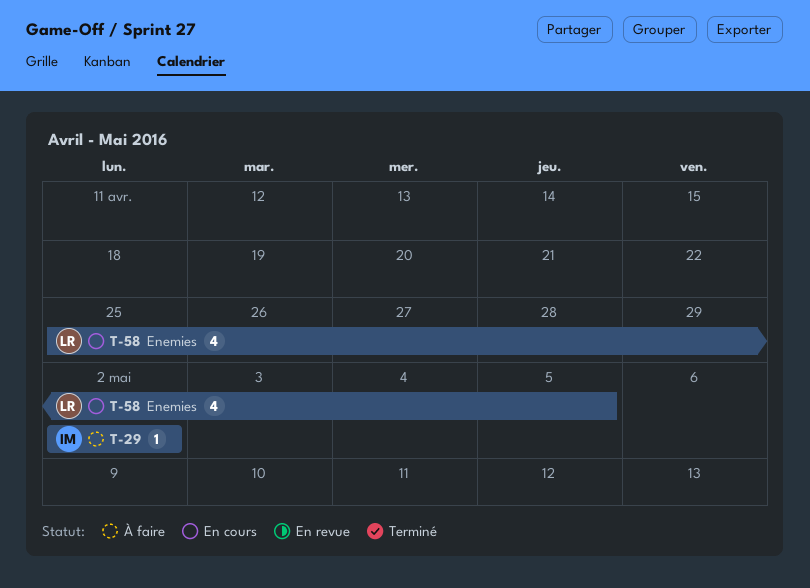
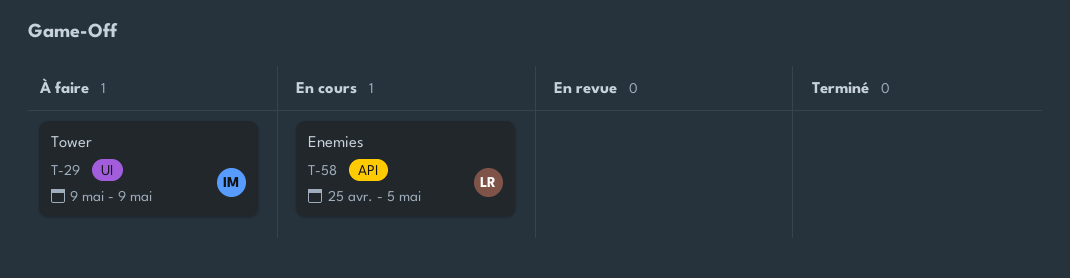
T-29, start: May 2 -> May 9
T-29, due: May 2 -> May 9

